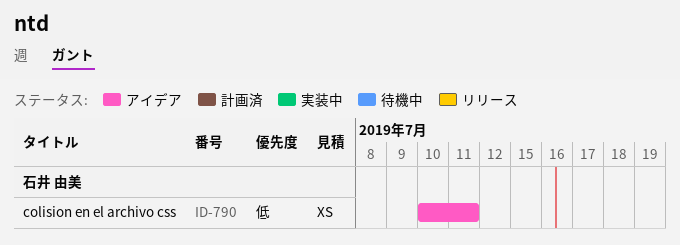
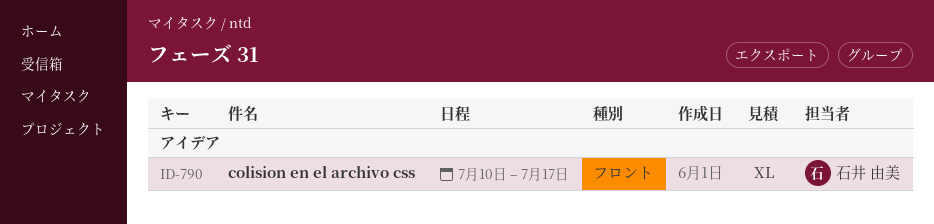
ID-790, estimate: XS -> XL
ID-790, due: Jul 11 -> Jul 17

